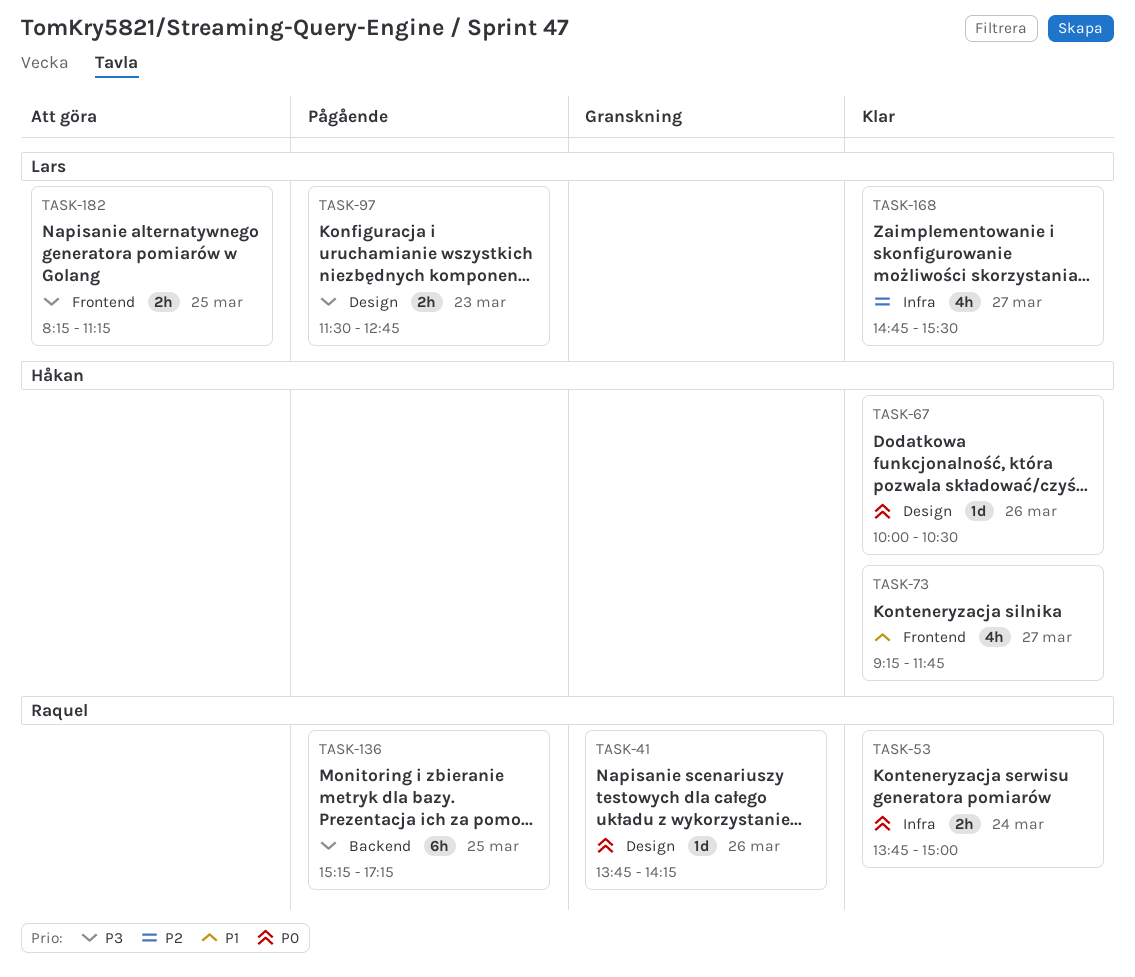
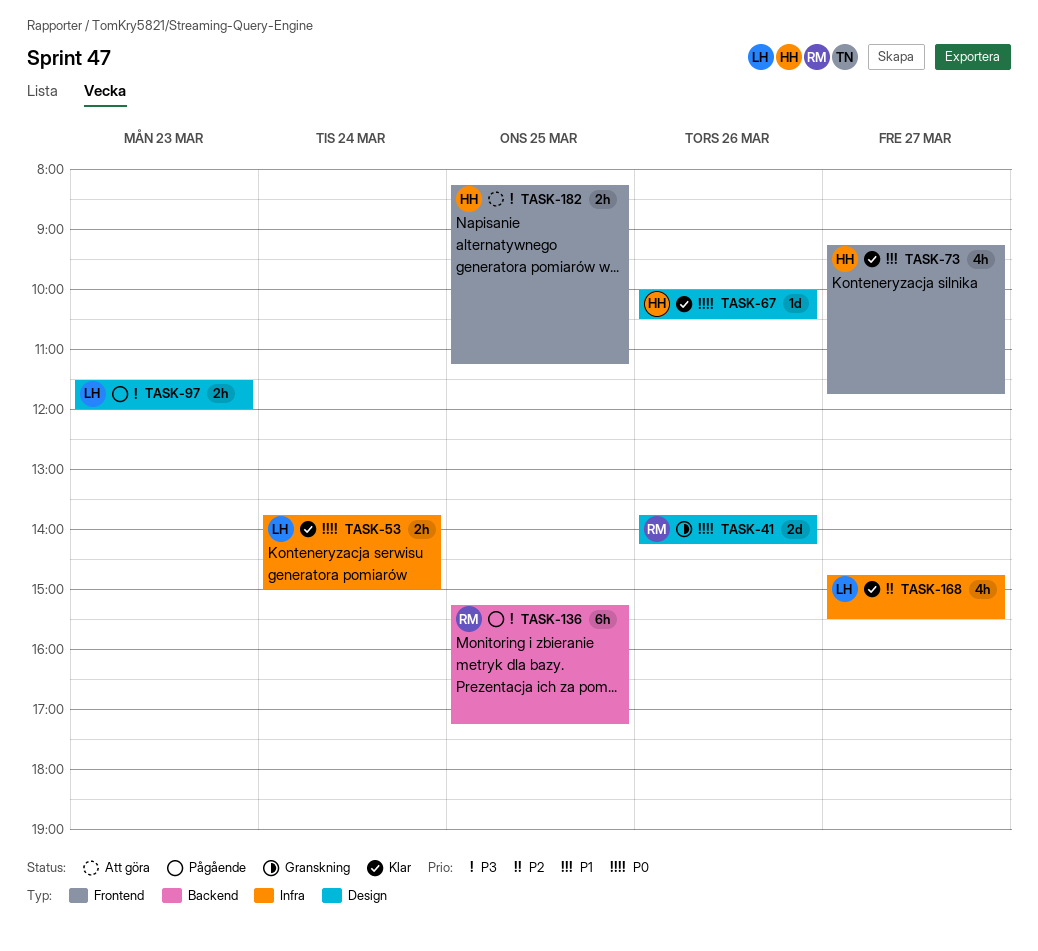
TASK-41, estimate: 1d -> 2d
TASK-53, owner: Raquel -> Lars
TASK-97, ends: 12:45 -> 12:00
TASK-182, owner: Lars -> Håkan

